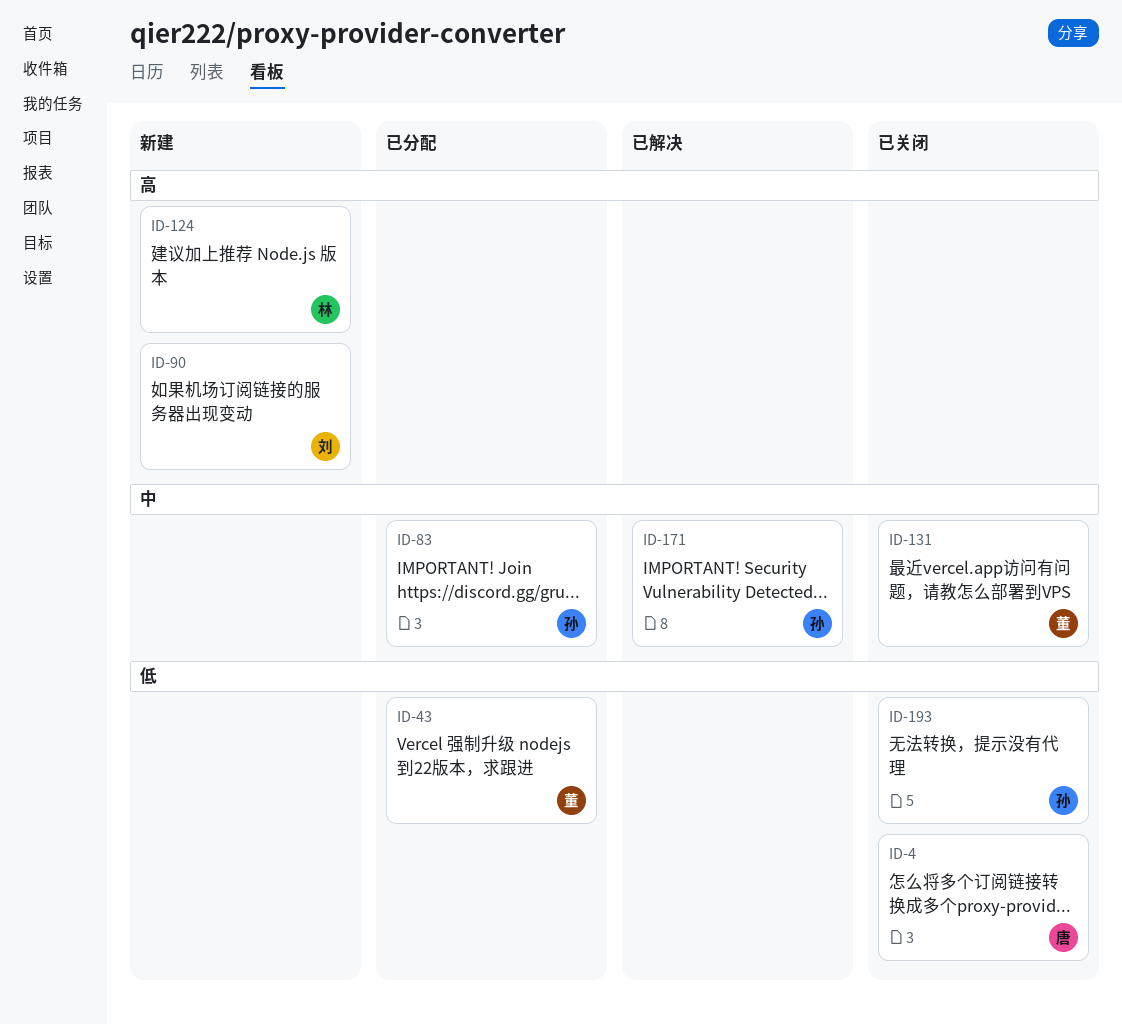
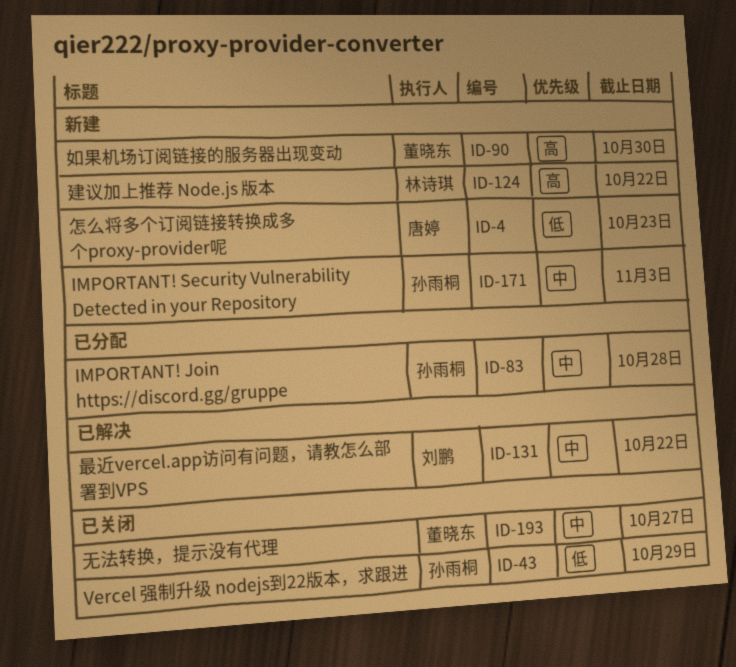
ID-4, status: 已关闭 -> 新建
ID-43, status: 已分配 -> 已关闭
ID-43, owner: 董晓东 -> 孙雨桐
ID-90, owner: 刘鹏 -> 董晓东
ID-131, status: 已关闭 -> 已解决
ID-131, owner: 董晓东 -> 刘鹏
ID-171, status: 已解决 -> 新建
ID-193, owner: 孙雨桐 -> 董晓东
ID-193, priority: 低 -> 中

